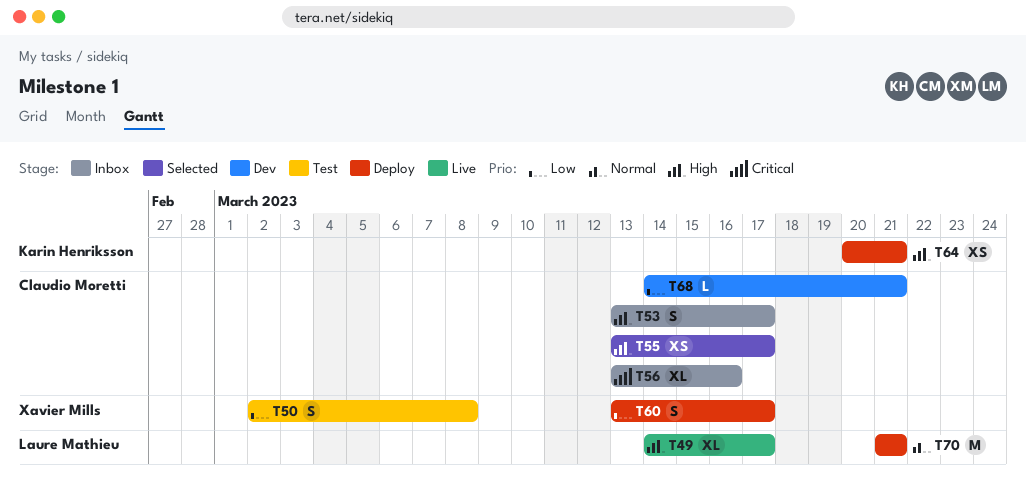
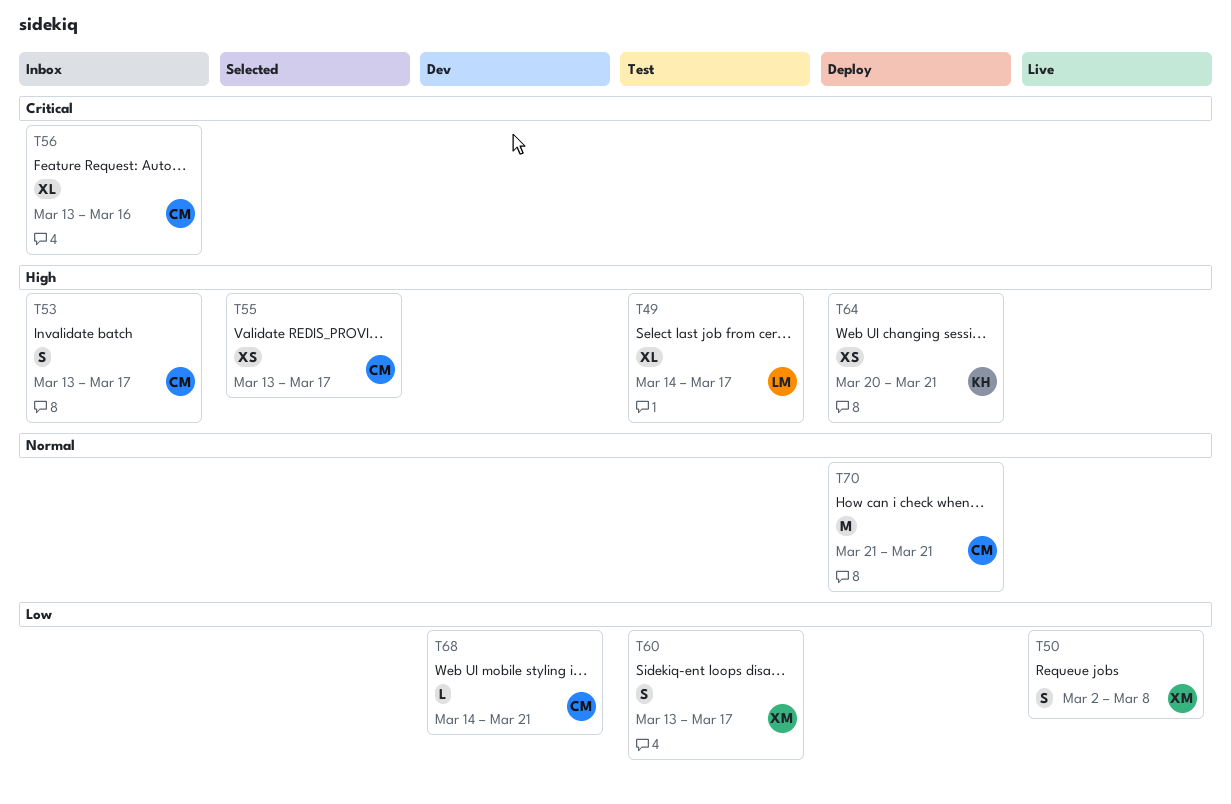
T49, status: Live -> Test
T50, status: Test -> Live
T60, status: Deploy -> Test
T70, owner: Laure Mathieu -> Claudio Moretti

